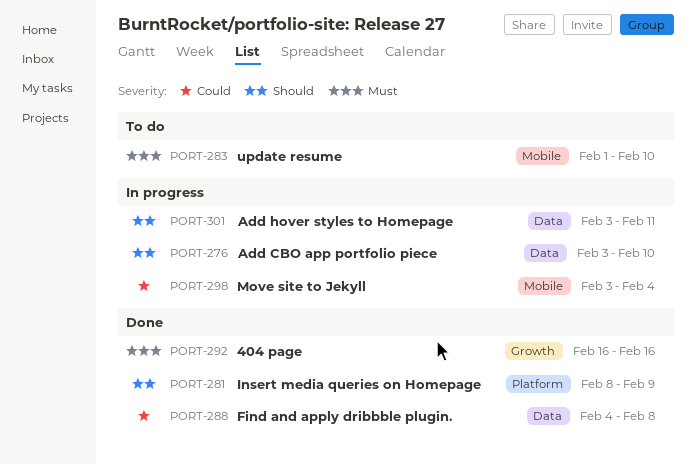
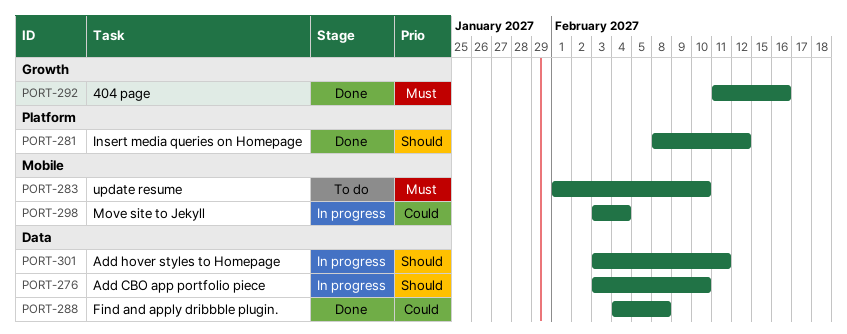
PORT-281, due: Feb 9 -> Feb 12
PORT-292, start: Feb 16 -> Feb 11

